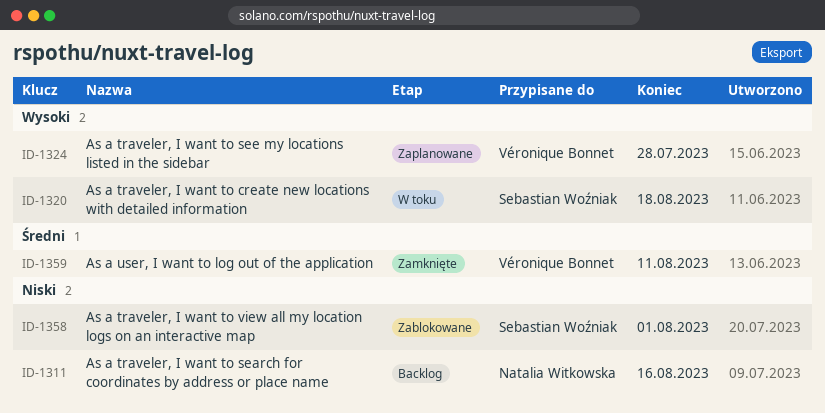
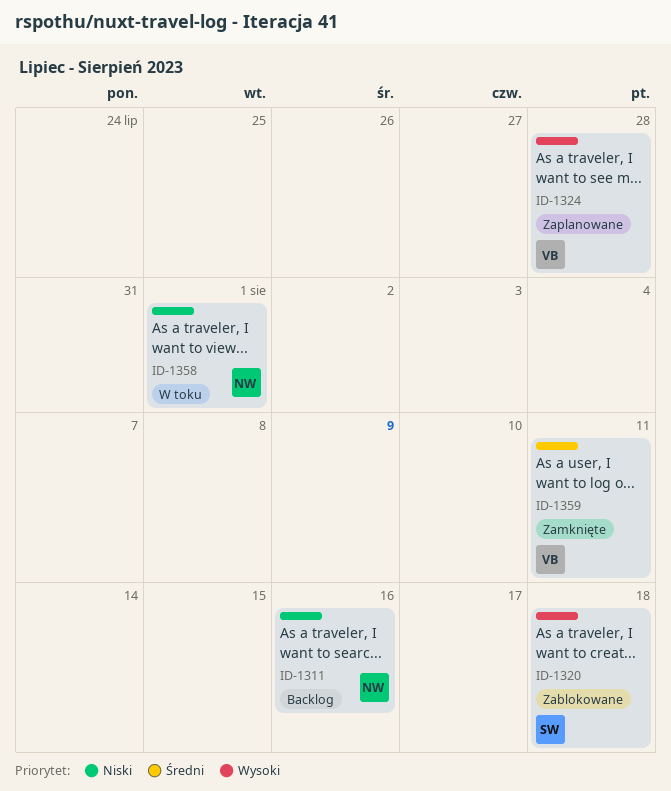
ID-1320, status: W toku -> Zablokowane
ID-1358, status: Zablokowane -> W toku
ID-1358, owner: Sebastian Woźniak -> Natalia Witkowska

